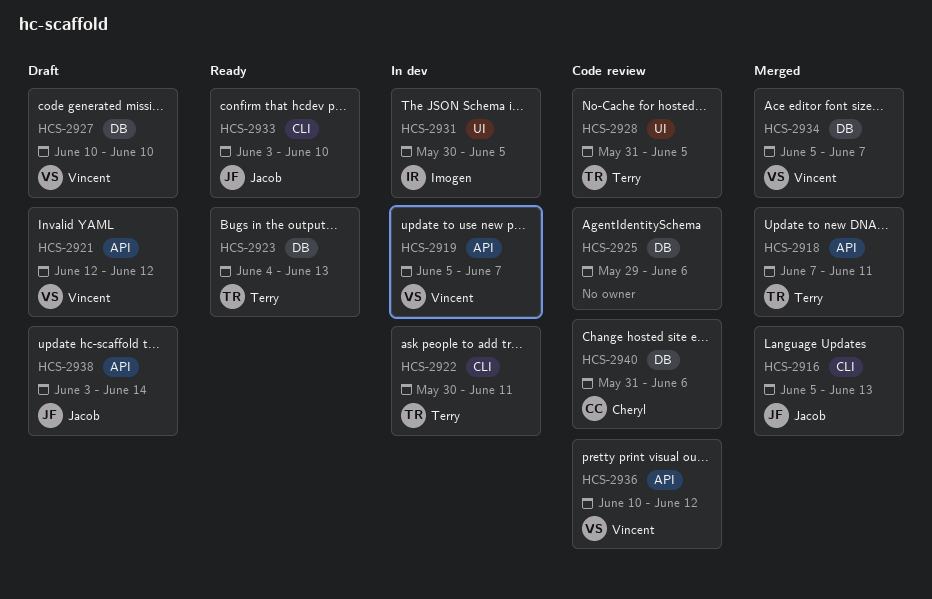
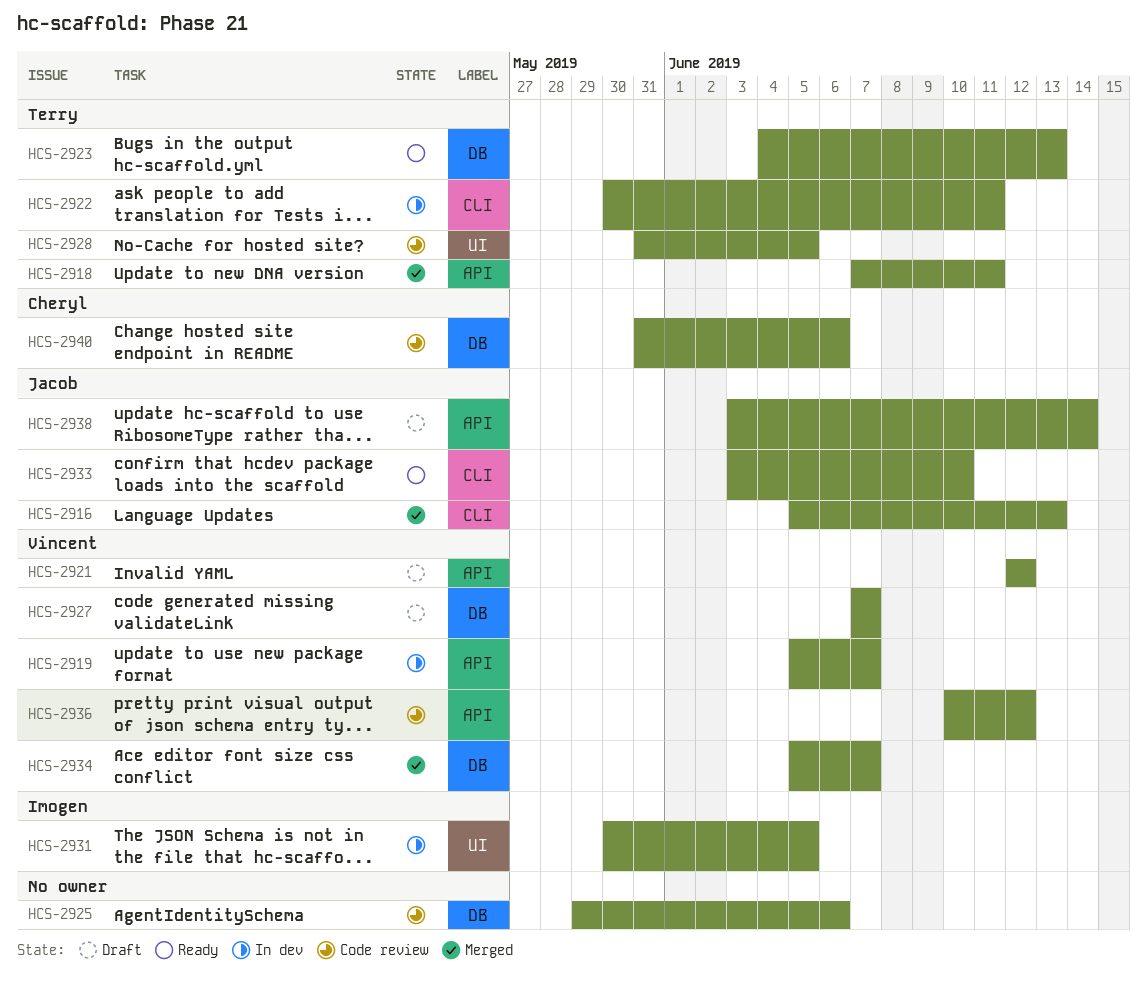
HCS-2927, start: Jun 10 -> Jun 7
HCS-2927, due: Jun 10 -> Jun 7

